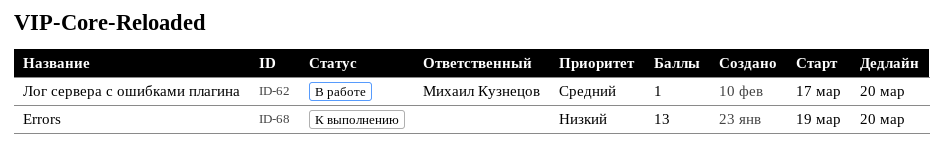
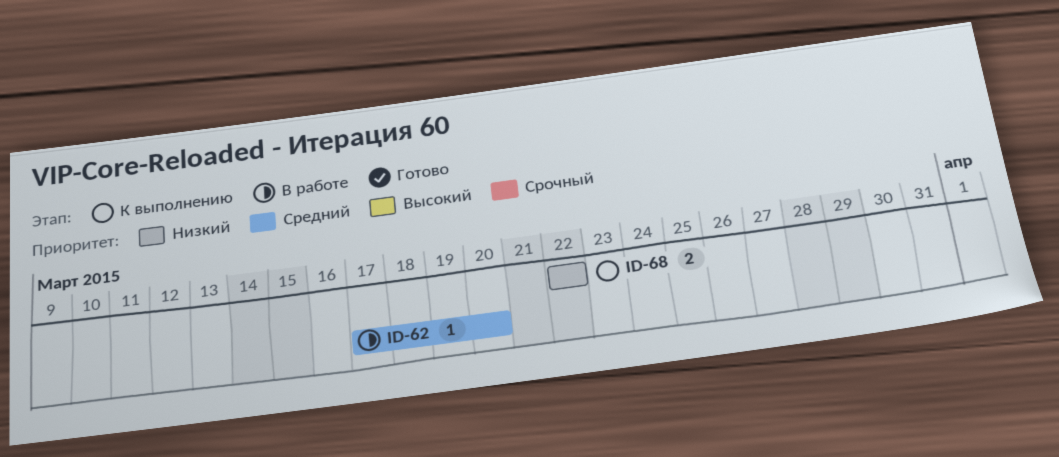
ID-68, estimate: 13 -> 2
ID-68, start: Mar 19 -> Mar 22
ID-68, due: Mar 20 -> Mar 22

